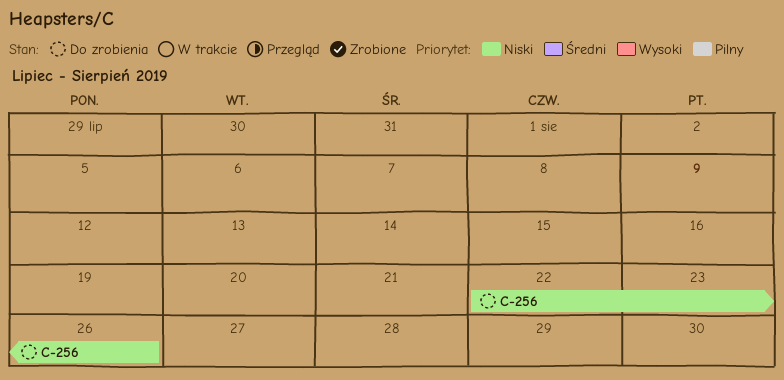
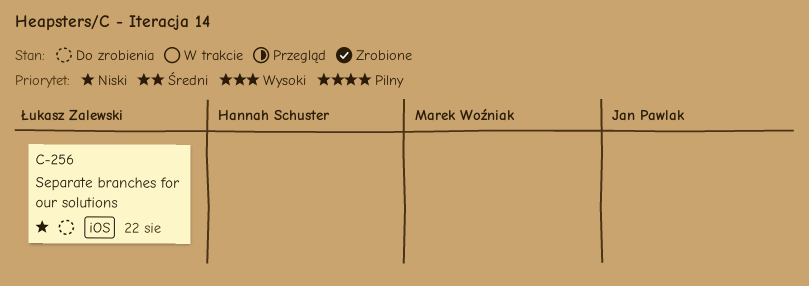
C-256, due: Aug 26 -> Aug 22

